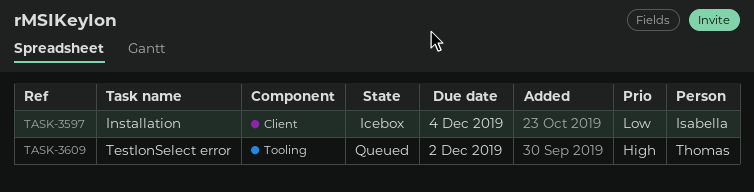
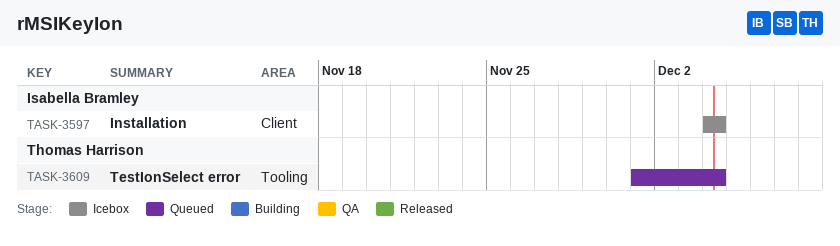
TASK-3609, due: Dec 2 -> Dec 4

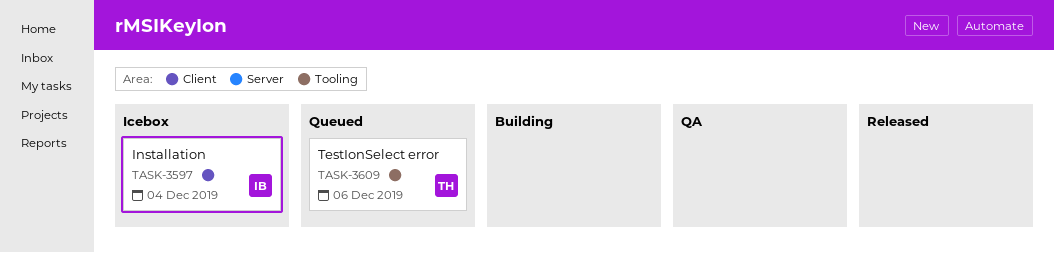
TASK-3609, due: Dec 4 -> Dec 6

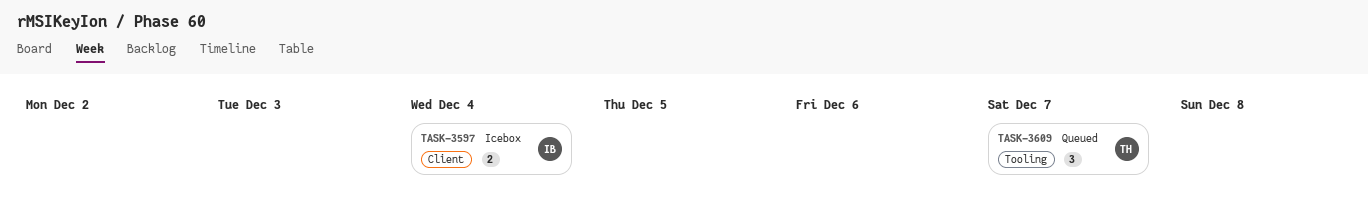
TASK-3609, due: Dec 6 -> Dec 7

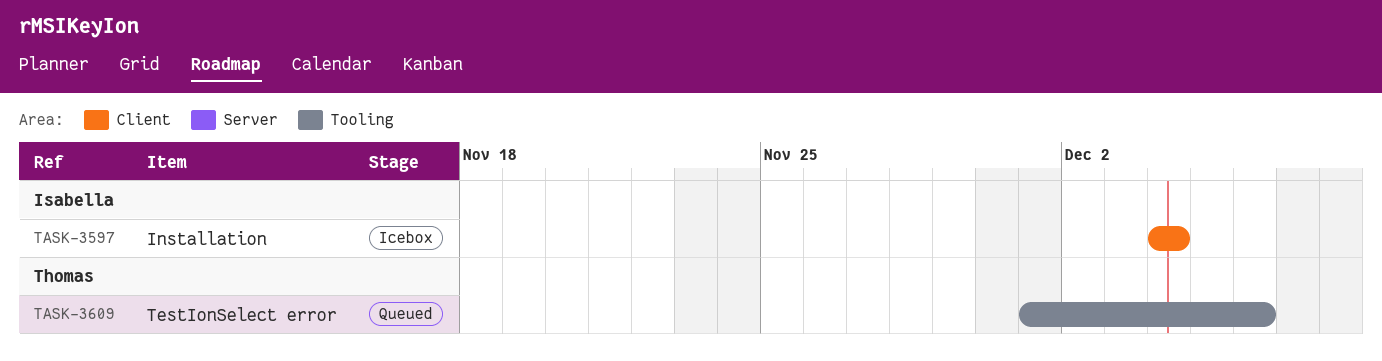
TASK-3609, due: Dec 7 -> Dec 6

